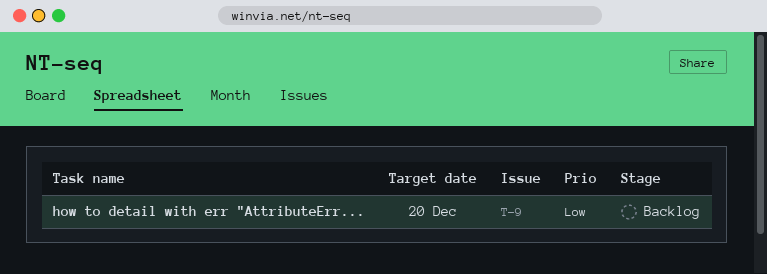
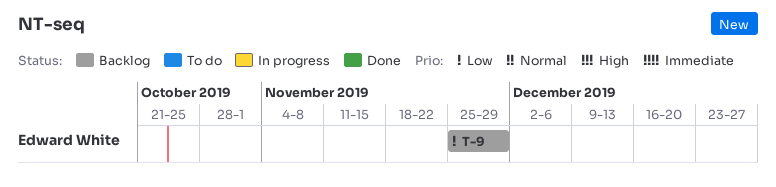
T-9, due: Dec 20 -> Nov 29

